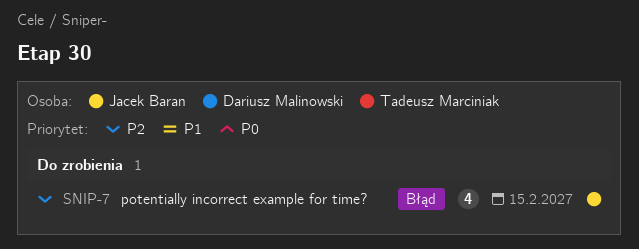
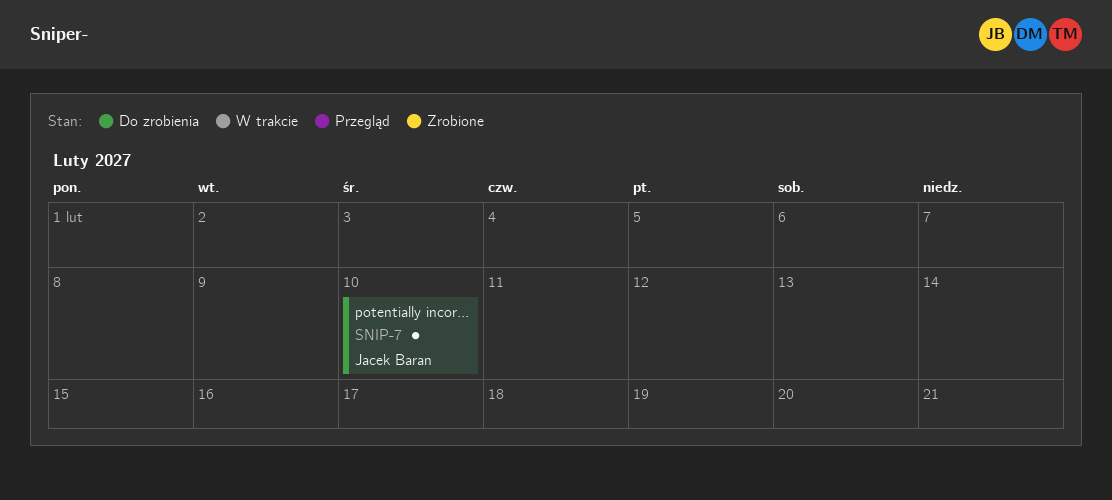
SNIP-7, estimate: 4 -> 1
SNIP-7, due: Feb 15 -> Feb 10

